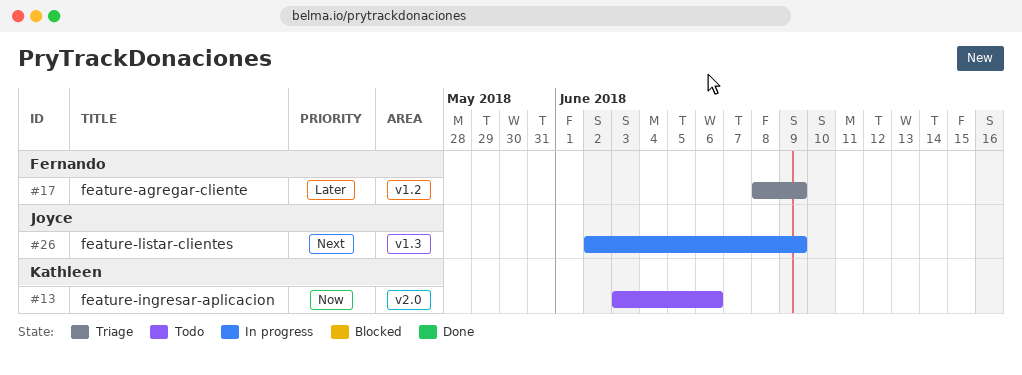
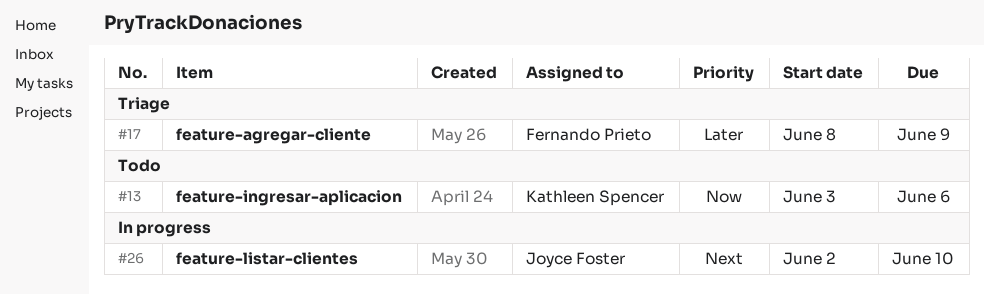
#26, due: Jun 9 -> Jun 10

